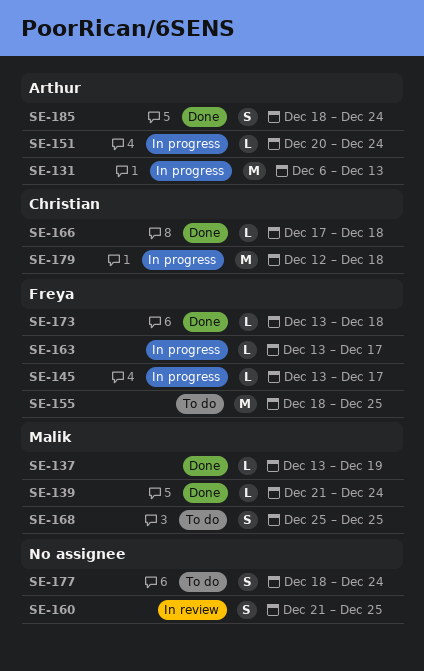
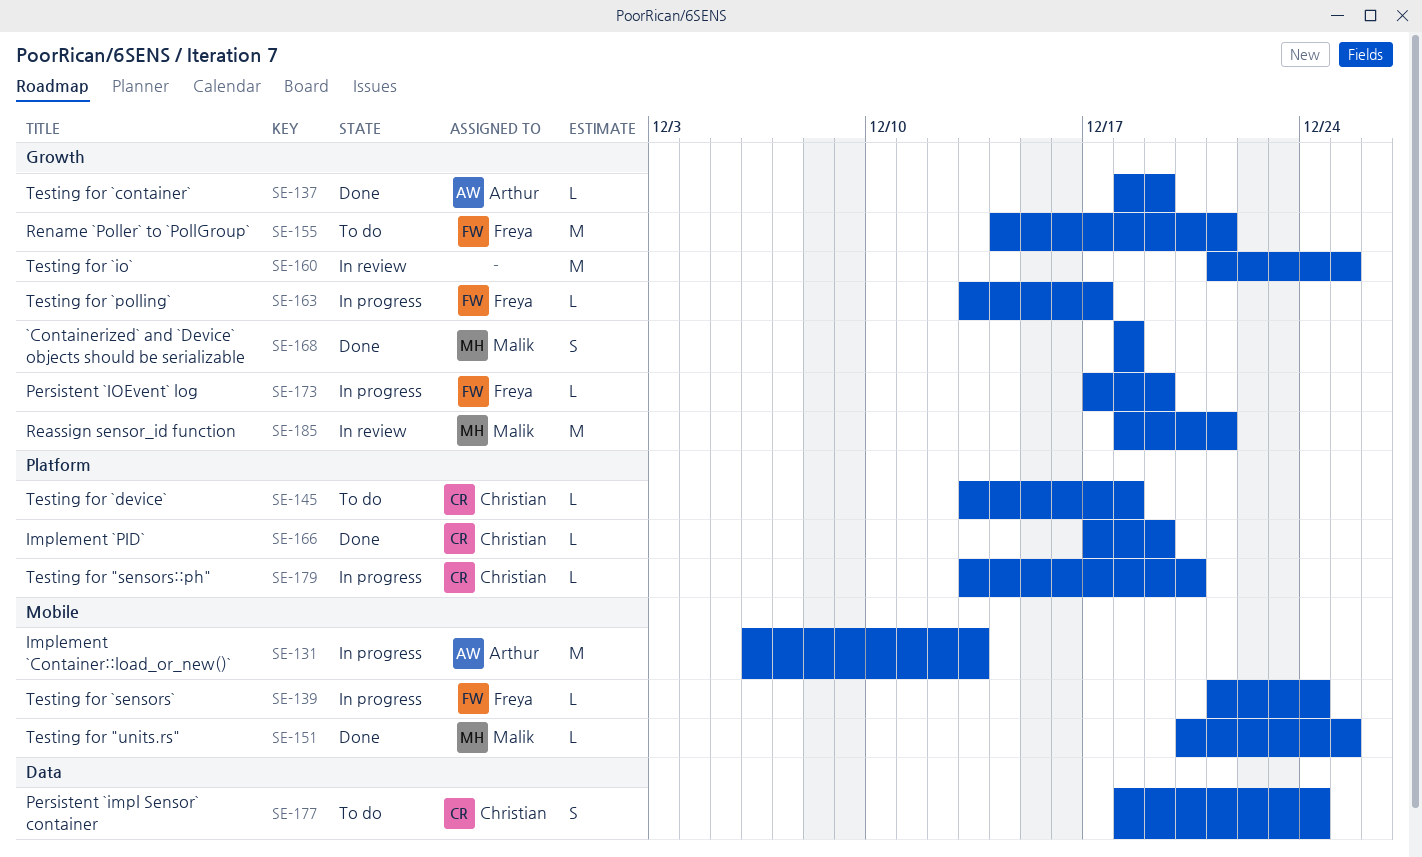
SE-137, owner: Malik -> Arthur
SE-137, start: Dec 13 -> Dec 18
SE-139, status: Done -> In progress
SE-139, owner: Malik -> Freya
SE-145, status: In progress -> To do
SE-145, owner: Freya -> Christian
SE-145, due: Dec 17 -> Dec 18
SE-151, status: In progress -> Done
SE-151, owner: Arthur -> Malik
SE-151, due: Dec 24 -> Dec 25
SE-155, start: Dec 18 -> Dec 14
SE-155, due: Dec 25 -> Dec 21
SE-160, estimate: S -> M
SE-166, due: Dec 18 -> Dec 19
SE-168, status: To do -> Done
SE-168, start: Dec 25 -> Dec 18
SE-168, due: Dec 25 -> Dec 18
SE-173, status: Done -> In progress
SE-173, start: Dec 13 -> Dec 17
SE-173, due: Dec 18 -> Dec 19
SE-177, owner: none -> Christian
SE-179, estimate: M -> L
SE-179, start: Dec 12 -> Dec 13
SE-179, due: Dec 18 -> Dec 20
SE-185, status: Done -> In review
SE-185, owner: Arthur -> Malik
SE-185, estimate: S -> M
SE-185, due: Dec 24 -> Dec 21

